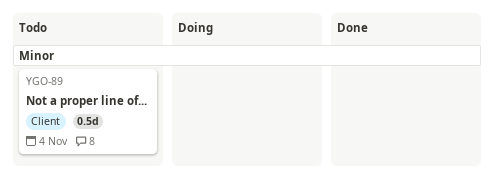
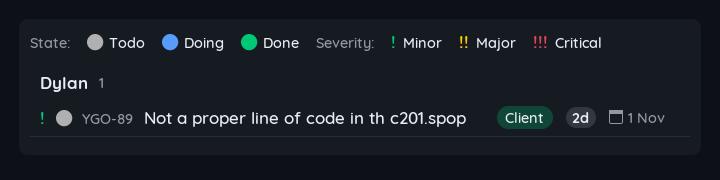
YGO-89, estimate: 0.5d -> 2d
YGO-89, due: Nov 4 -> Nov 1

